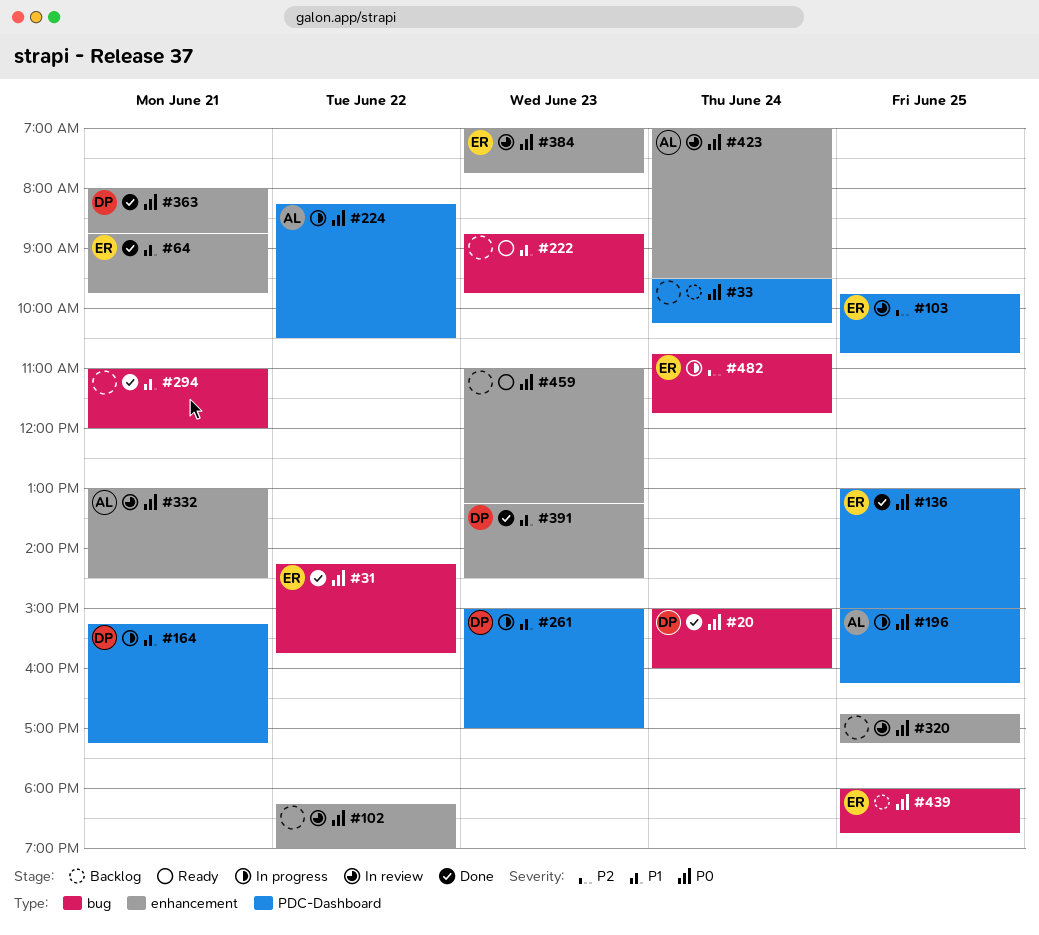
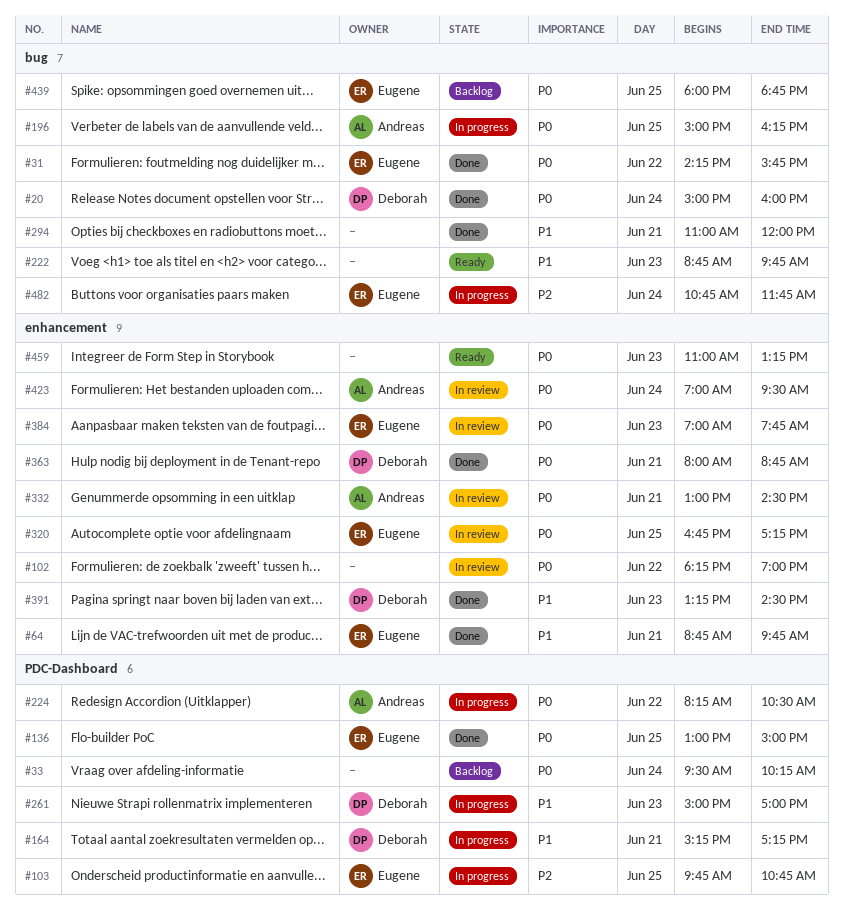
#103, status: In review -> In progress
#196, label: PDC-Dashboard -> bug
#320, owner: none -> Eugene

